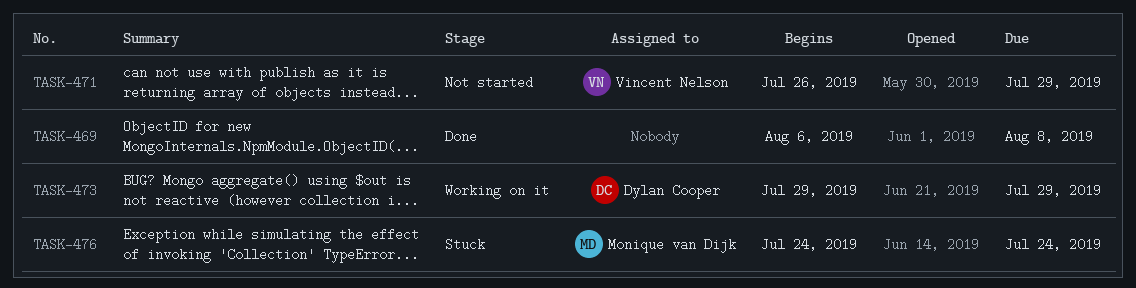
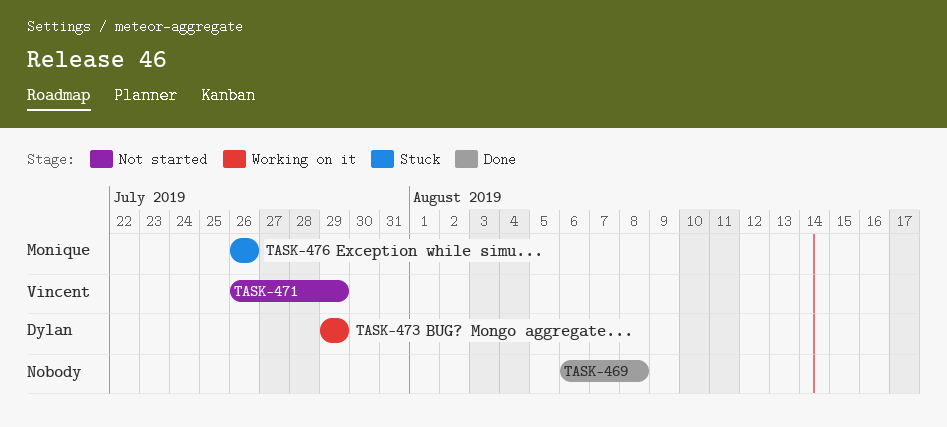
TASK-476, start: Jul 24 -> Jul 26
TASK-476, due: Jul 24 -> Jul 26

